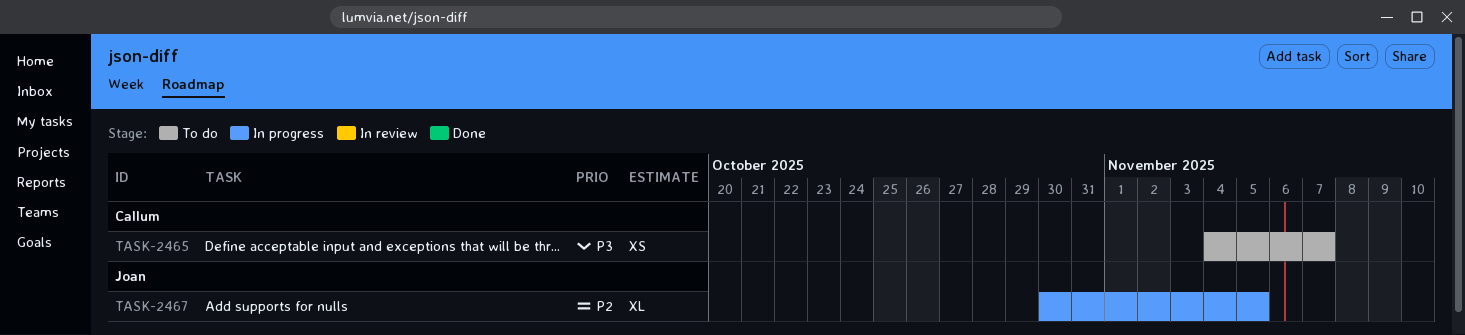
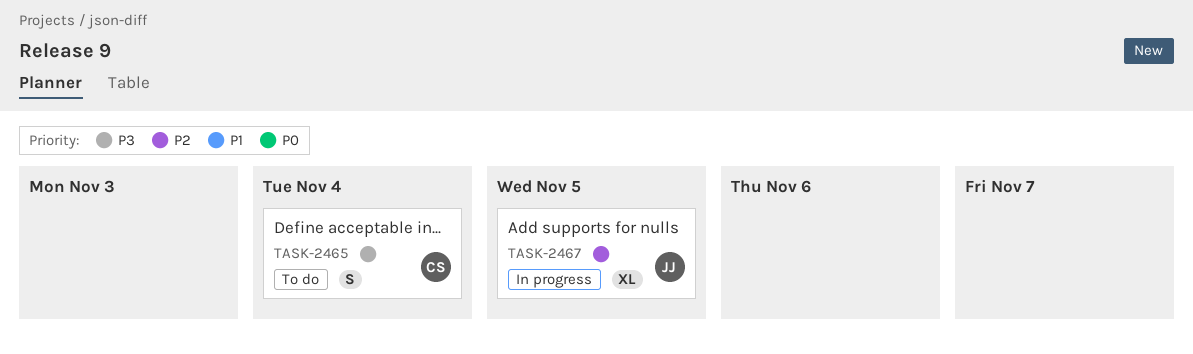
TASK-2465, estimate: XS -> S
TASK-2465, due: Nov 7 -> Nov 4

